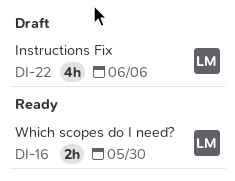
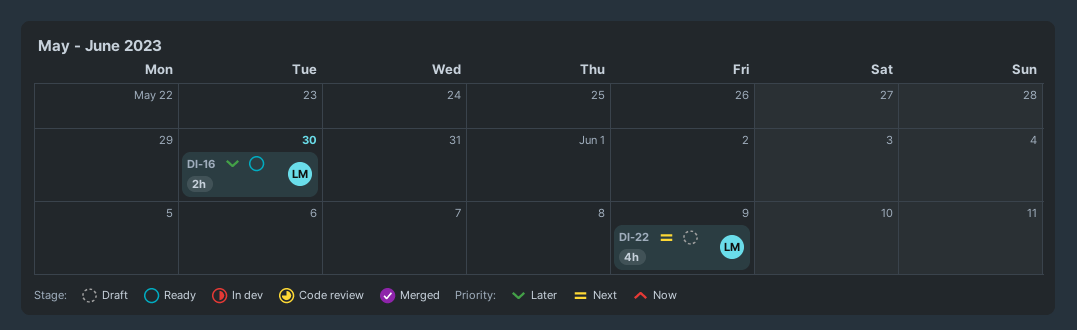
DI-22, due: Jun 6 -> Jun 9

